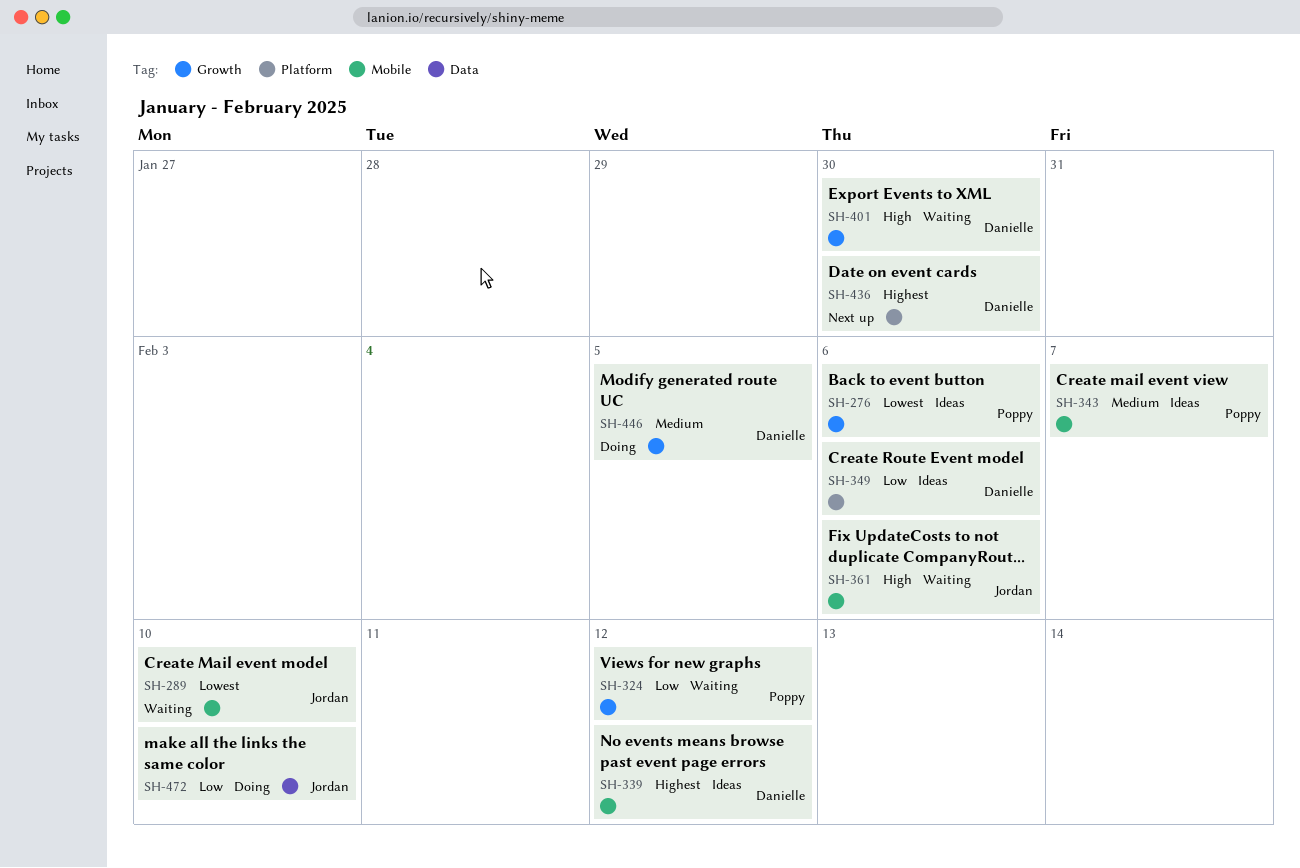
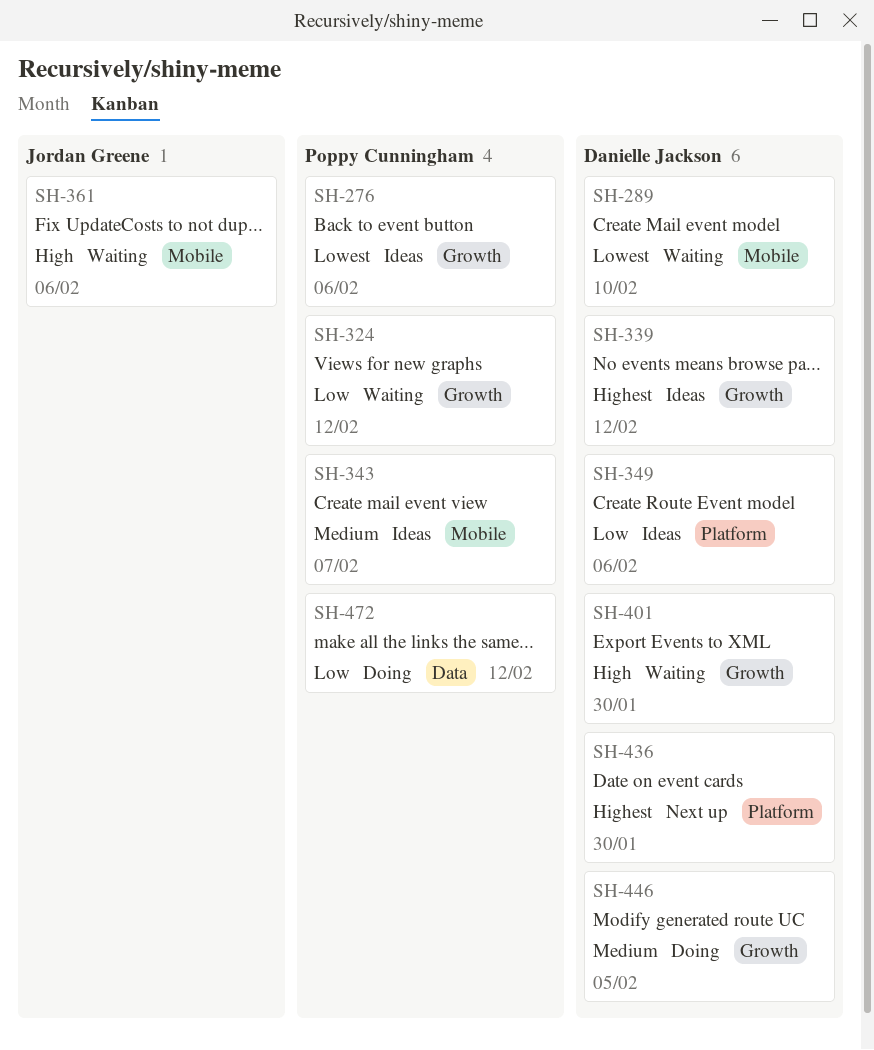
SH-289, owner: Jordan Greene -> Danielle Jackson
SH-339, label: Mobile -> Growth
SH-472, owner: Jordan Greene -> Poppy Cunningham
SH-472, due: Feb 10 -> Feb 12

